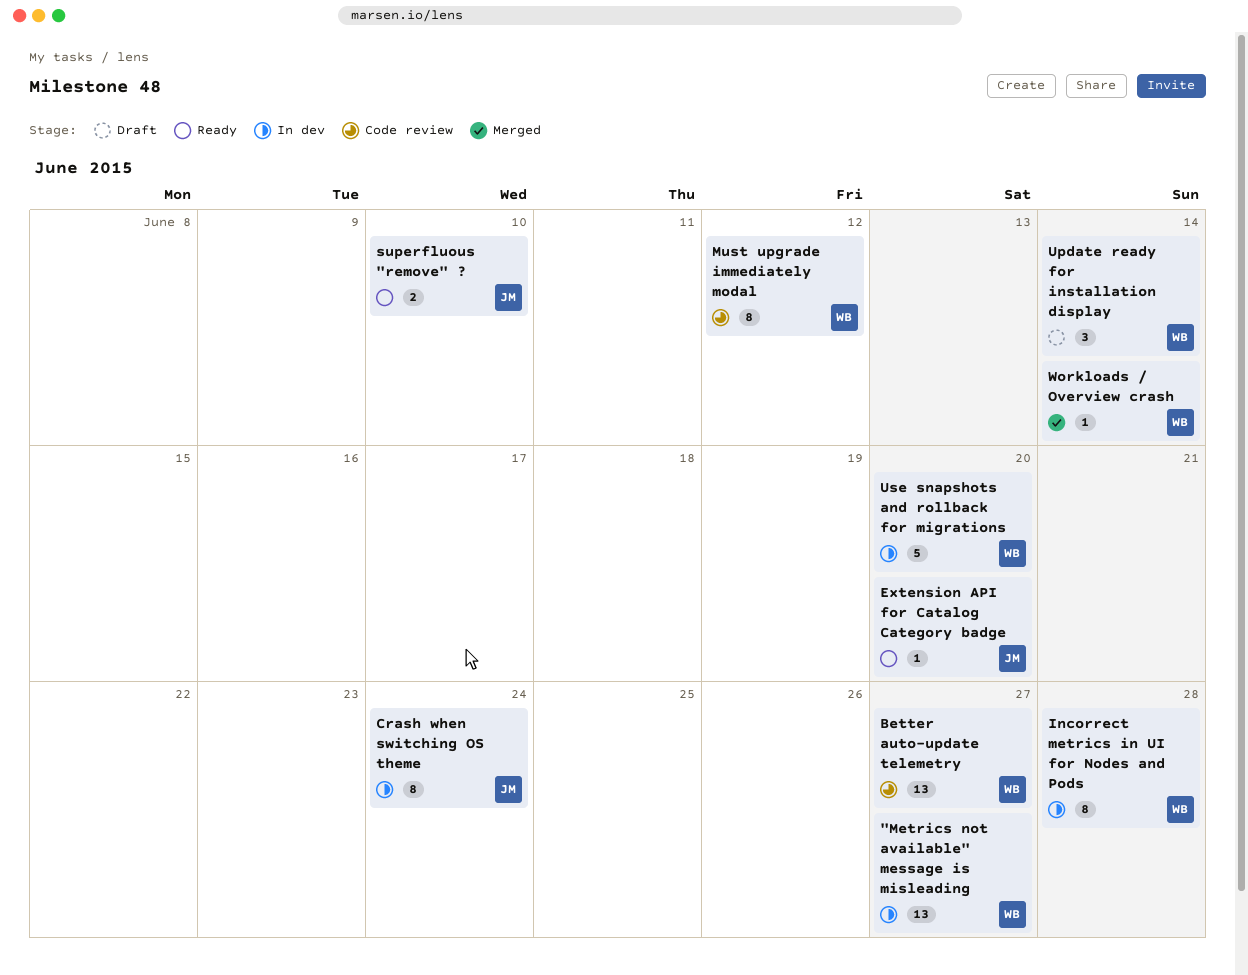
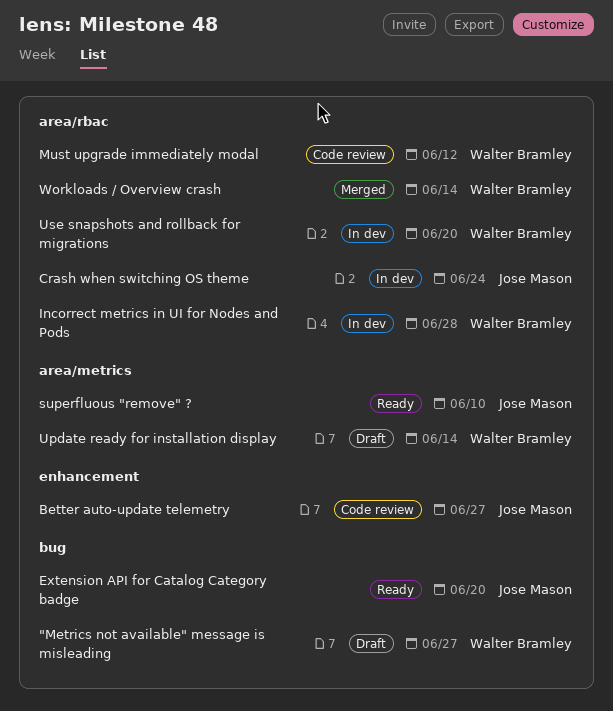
"Metrics not available" message is misleading, status: In dev -> Draft
Better auto-update telemetry, owner: Walter Bramley -> Jose Mason

